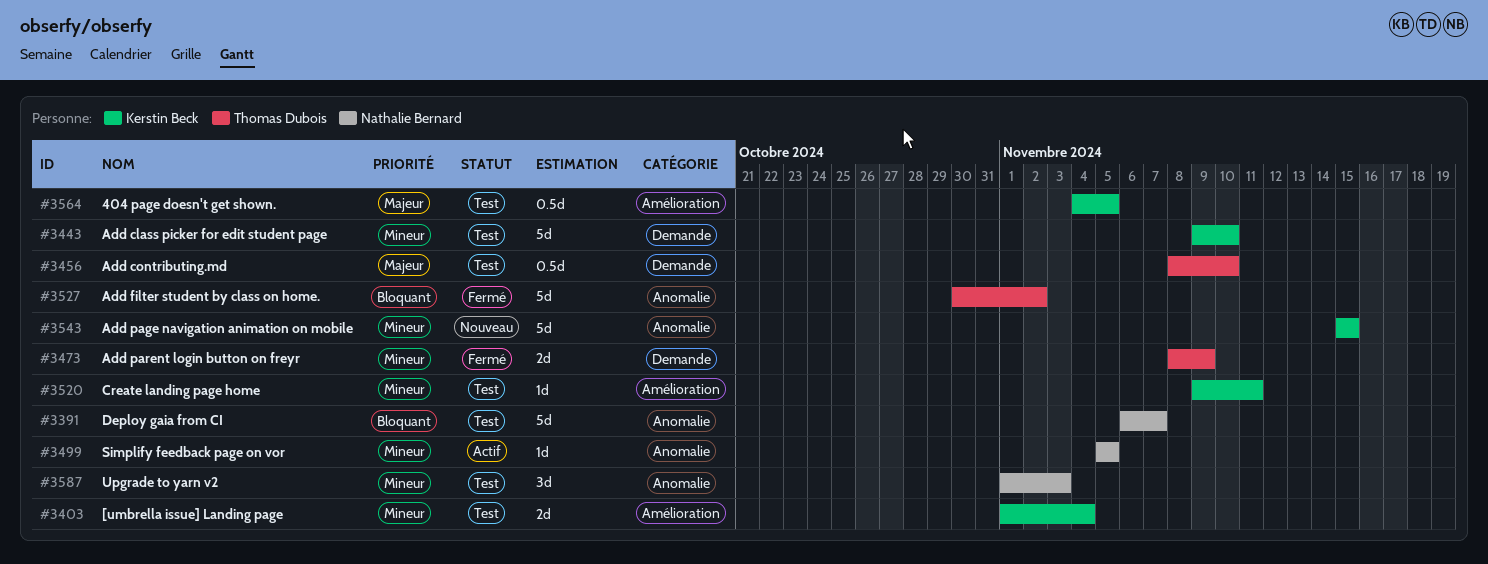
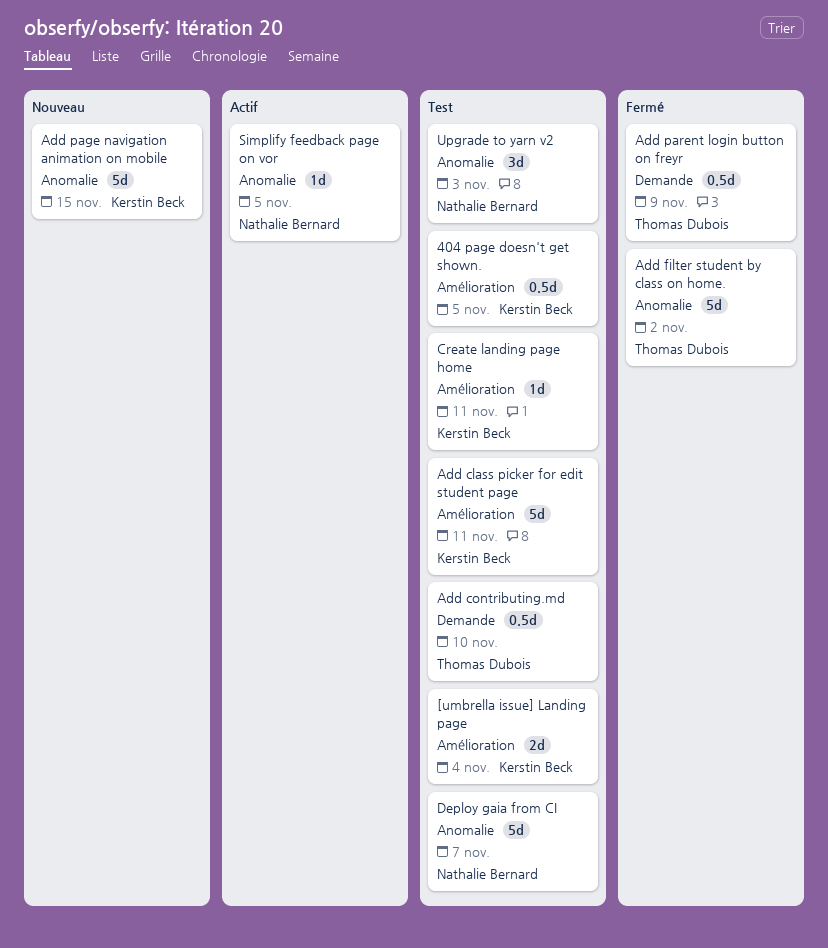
Add class picker for edit student page, label: Demande -> Amélioration
Add class picker for edit student page, due: Nov 10 -> Nov 11
Add parent login button on freyr, estimate: 2d -> 0.5d

